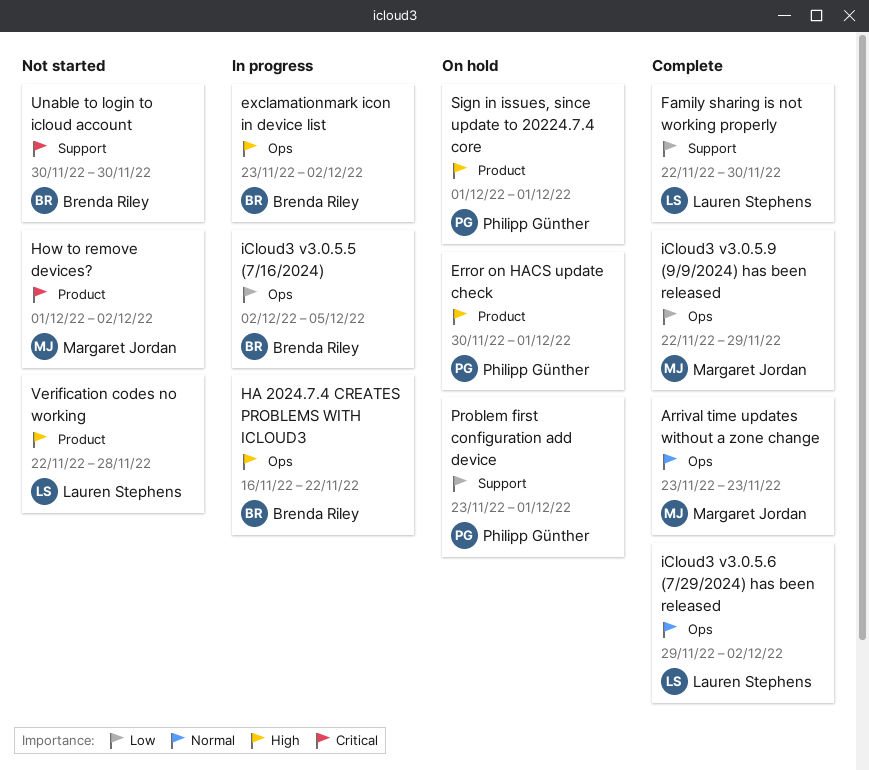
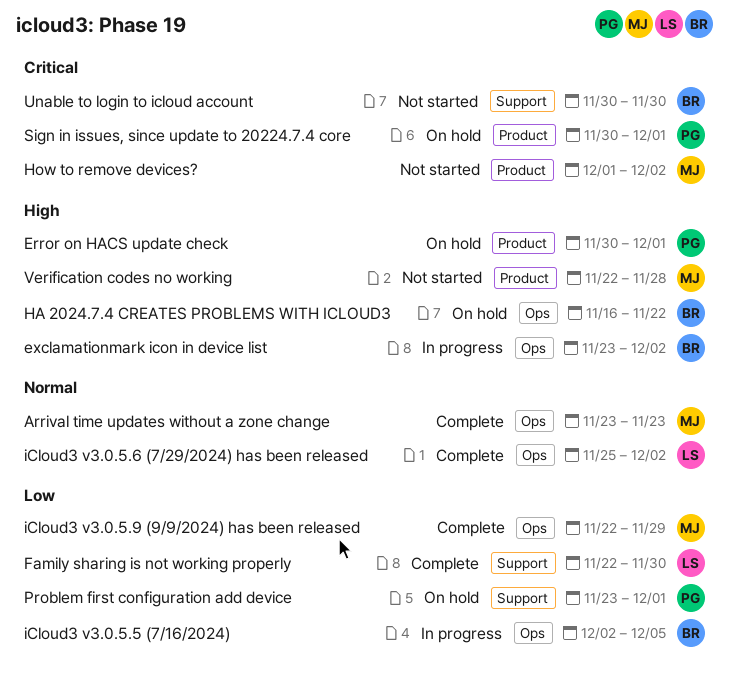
HA 2024.7.4 CREATES PROBLEMS WITH ICLOUD3, status: In progress -> On hold
iCloud3 v3.0.5.6 (7/29/2024) has been released, start: Nov 29 -> Nov 25
Sign in issues, since update to 20224.7.4 core, priority: High -> Critical
Sign in issues, since update to 20224.7.4 core, start: Dec 1 -> Nov 30
Verification codes no working, owner: Lauren Stephens -> Margaret Jordan

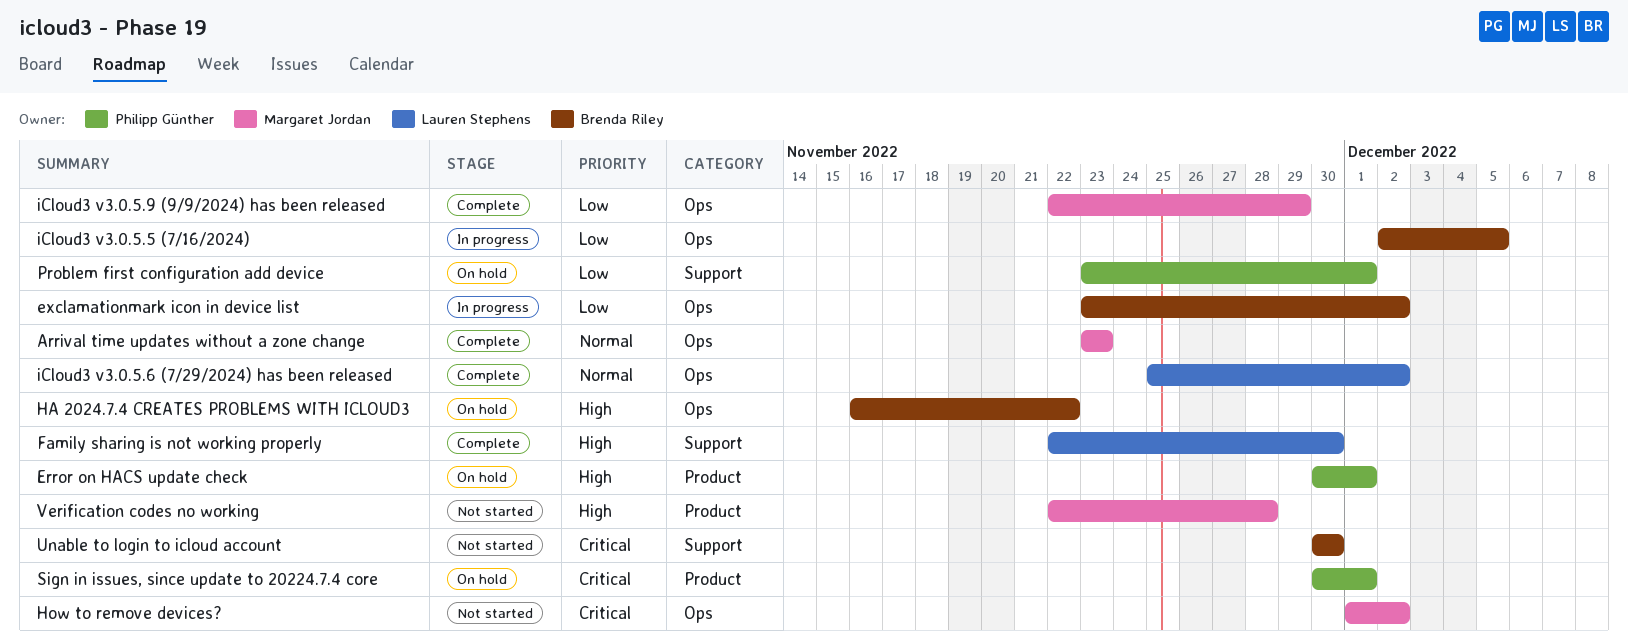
exclamationmark icon in device list, priority: High -> Low
Family sharing is not working properly, priority: Low -> High
How to remove devices?, label: Product -> Ops

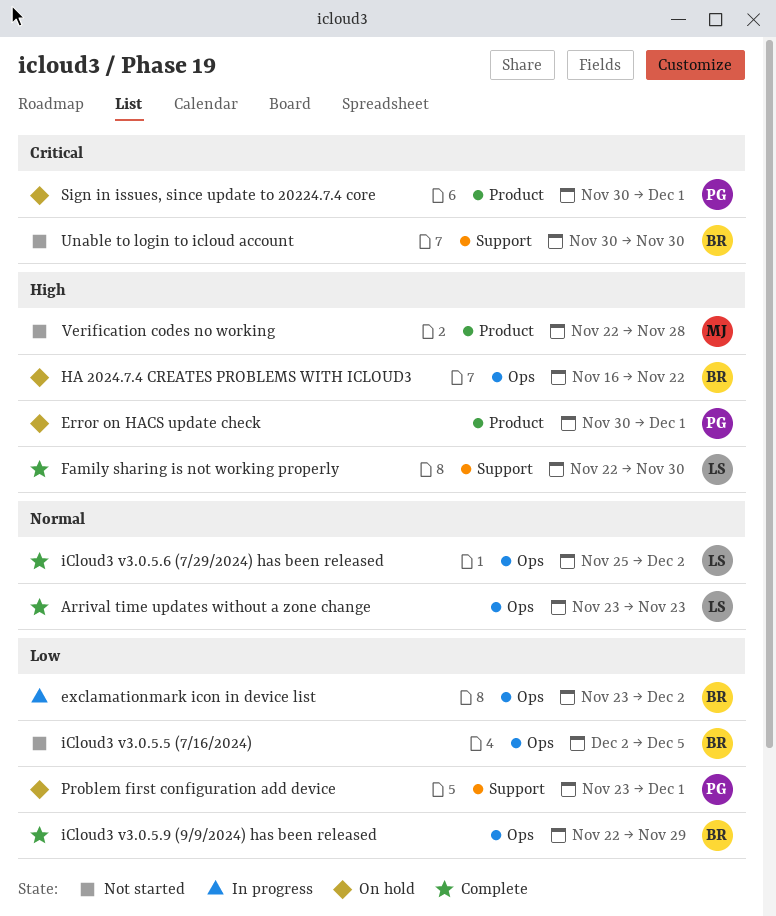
Arrival time updates without a zone change, owner: Margaret Jordan -> Lauren Stephens
How to remove devices?: present -> none
iCloud3 v3.0.5.5 (7/16/2024), status: In progress -> Not started
iCloud3 v3.0.5.9 (9/9/2024) has been released, owner: Margaret Jordan -> Brenda Riley

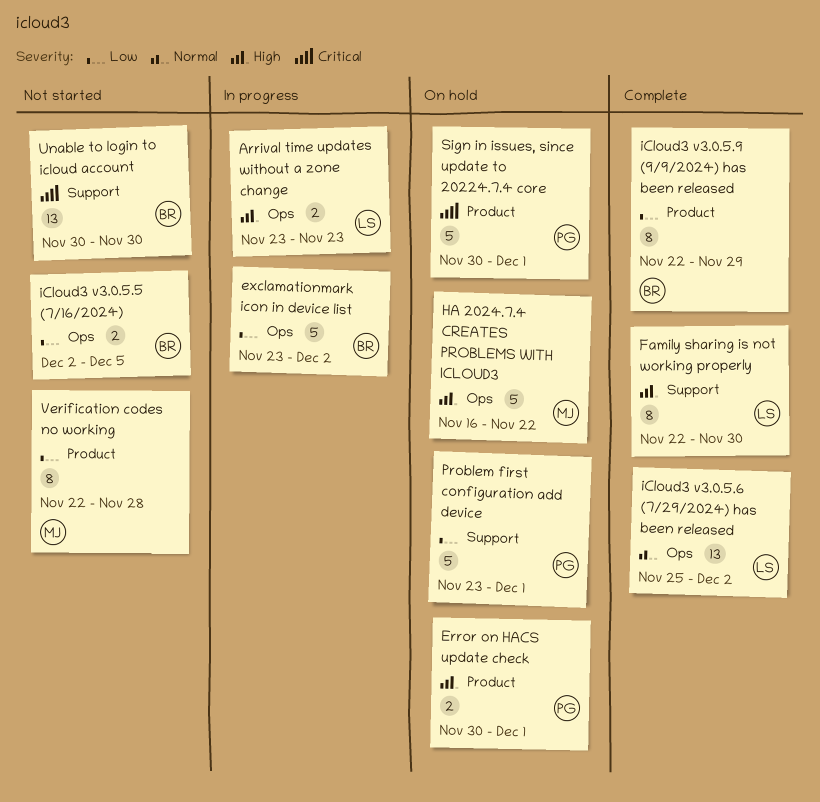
Arrival time updates without a zone change, status: Complete -> In progress
Arrival time updates without a zone change, priority: Normal -> High
HA 2024.7.4 CREATES PROBLEMS WITH ICLOUD3, owner: BR -> MJ
iCloud3 v3.0.5.9 (9/9/2024) has been released, label: Ops -> Product
Verification codes no working, priority: High -> Low

